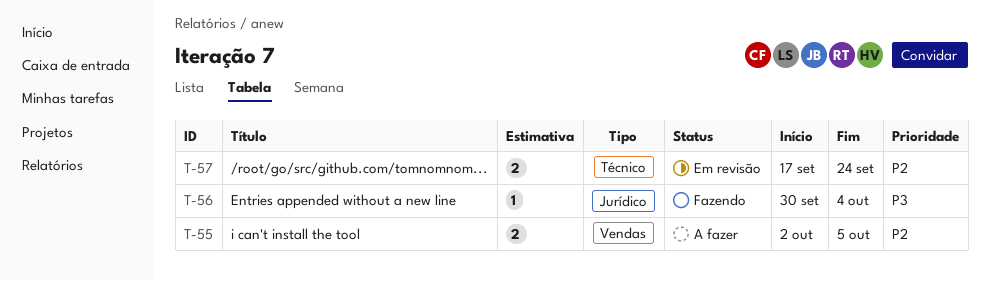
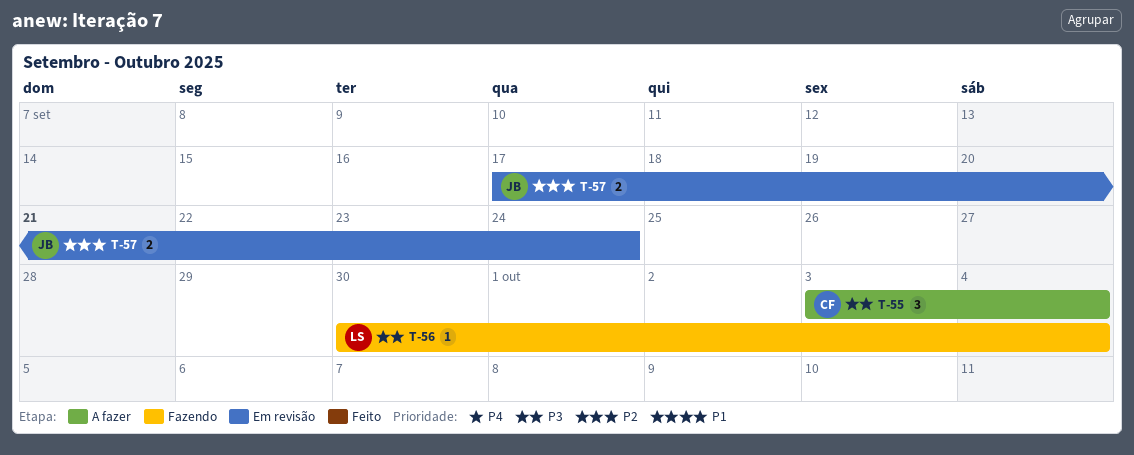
T-55, priority: P2 -> P3
T-55, estimate: 2 -> 3
T-55, start: Oct 2 -> Oct 3
T-55, due: Oct 5 -> Oct 4

